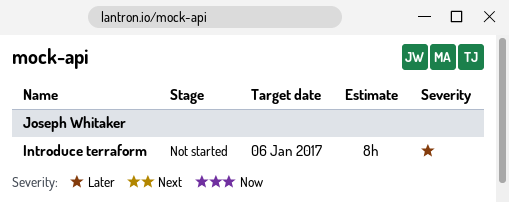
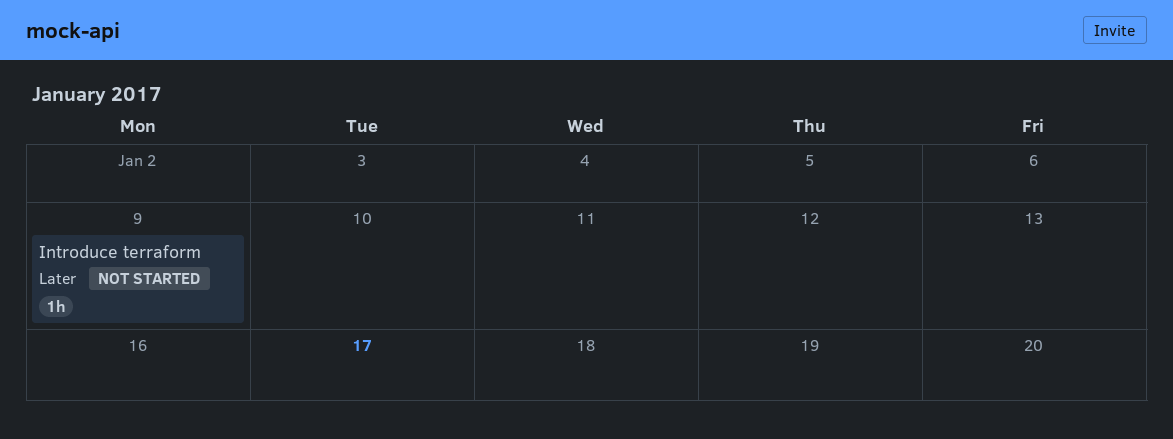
Introduce terraform, estimate: 8h -> 1h
Introduce terraform, due: Jan 6 -> Jan 9

